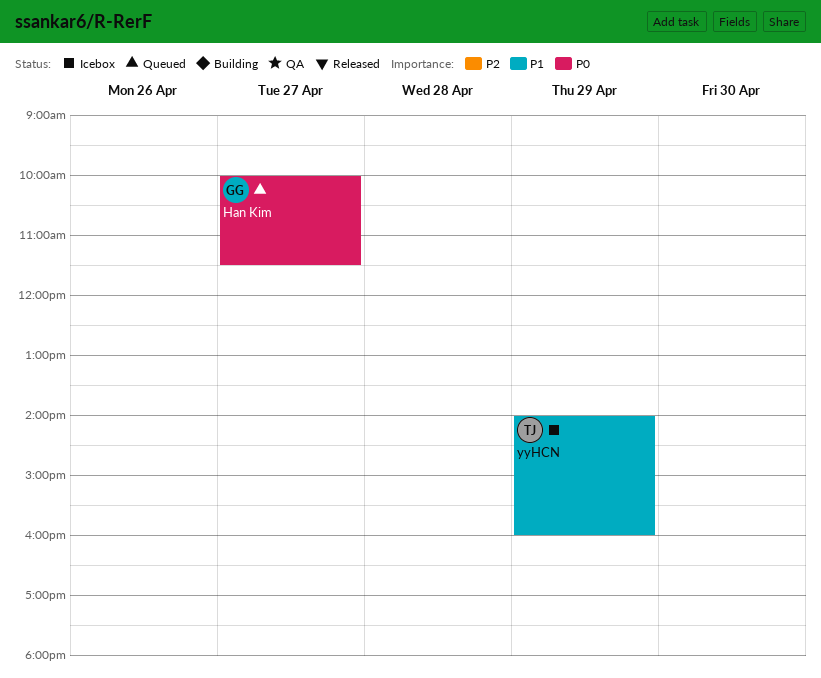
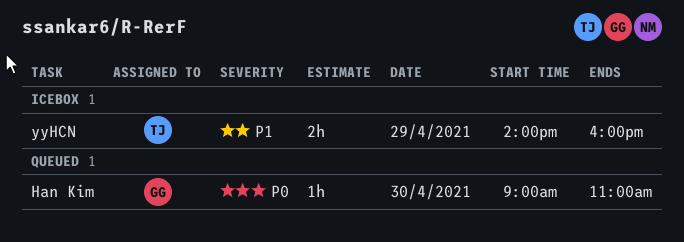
Han Kim, day: Apr 27 -> Apr 30
Han Kim, begins: 10:00 -> 09:00
Han Kim, ends: 11:30 -> 11:00

